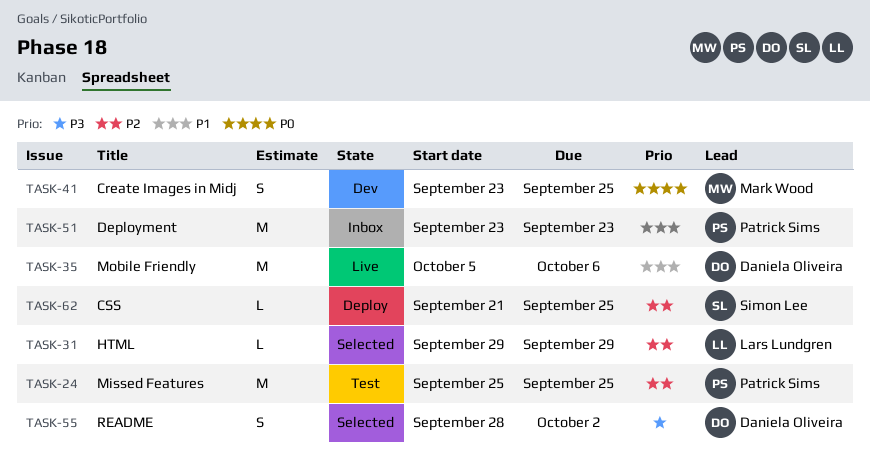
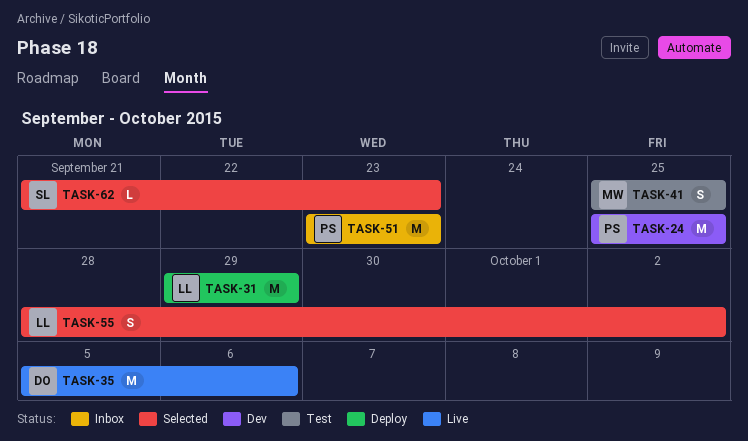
TASK-24, status: Test -> Dev
TASK-31, status: Selected -> Deploy
TASK-31, estimate: L -> M
TASK-41, status: Dev -> Test
TASK-41, start: Sep 23 -> Sep 25
TASK-55, owner: Daniela Oliveira -> Lars Lundgren
TASK-62, status: Deploy -> Selected
TASK-62, due: Sep 25 -> Sep 23

